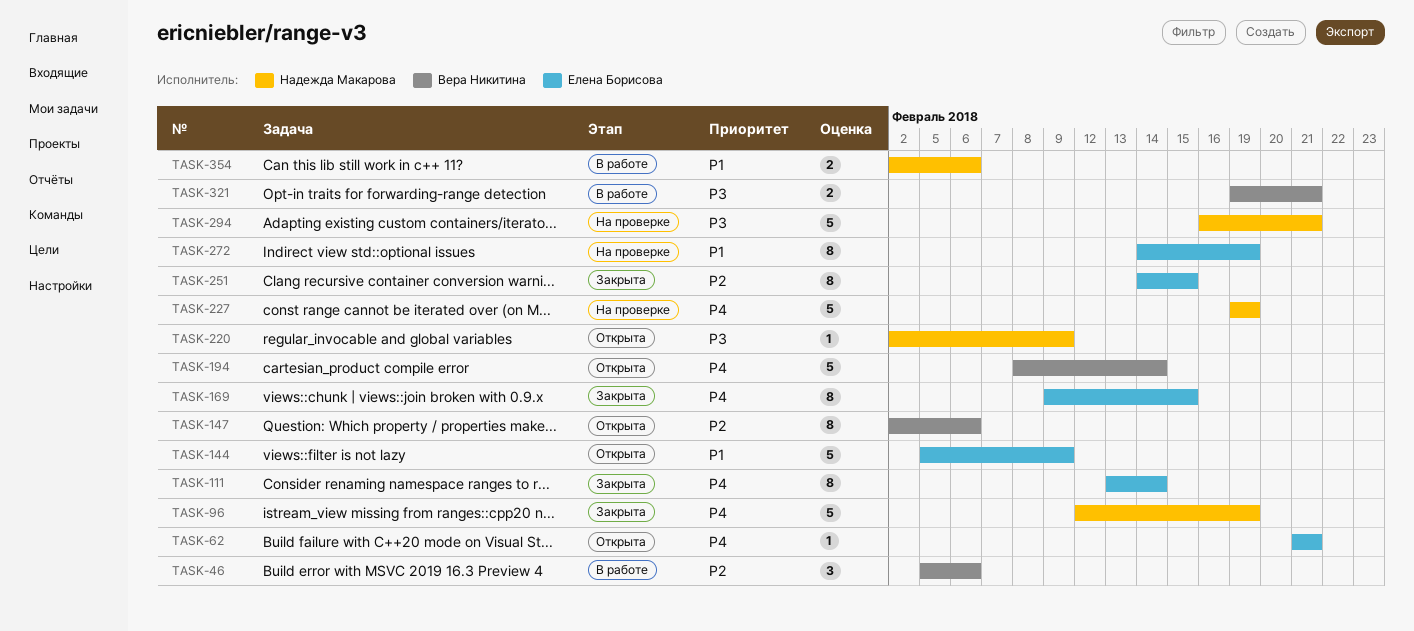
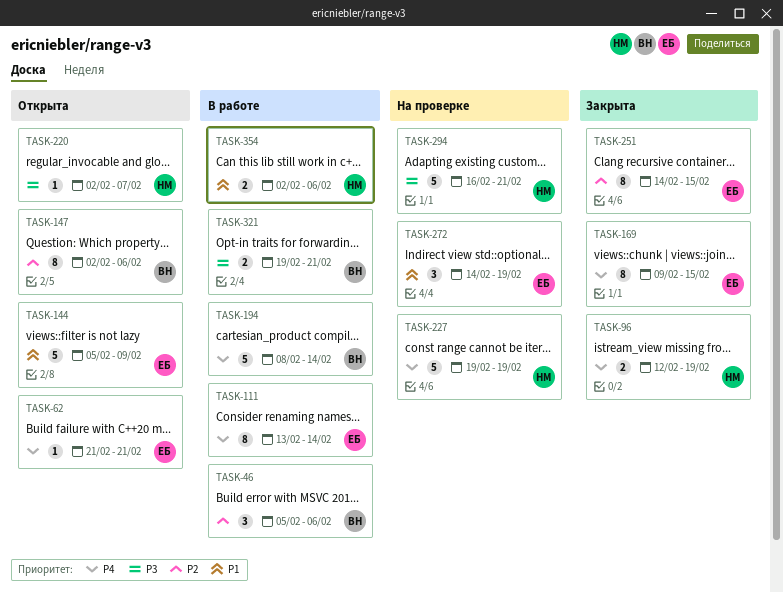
TASK-96, estimate: 5 -> 2
TASK-111, status: Закрыта -> В работе
TASK-194, status: Открыта -> В работе
TASK-220, due: Feb 9 -> Feb 7
TASK-272, estimate: 8 -> 3

